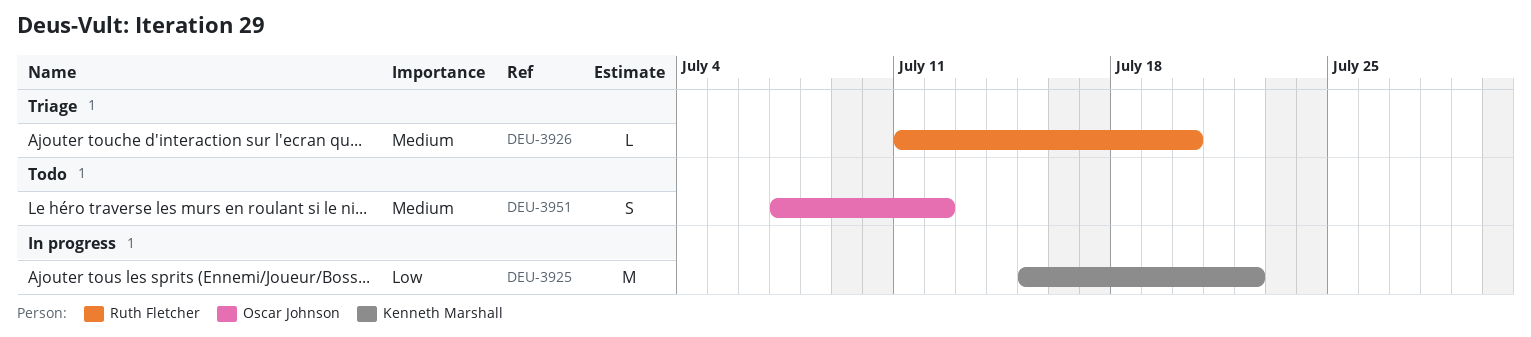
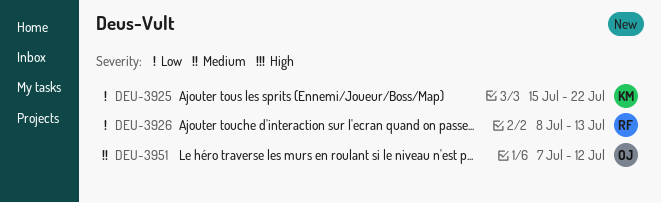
DEU-3926, priority: Medium -> Low
DEU-3926, start: Jul 11 -> Jul 8
DEU-3926, due: Jul 20 -> Jul 13

